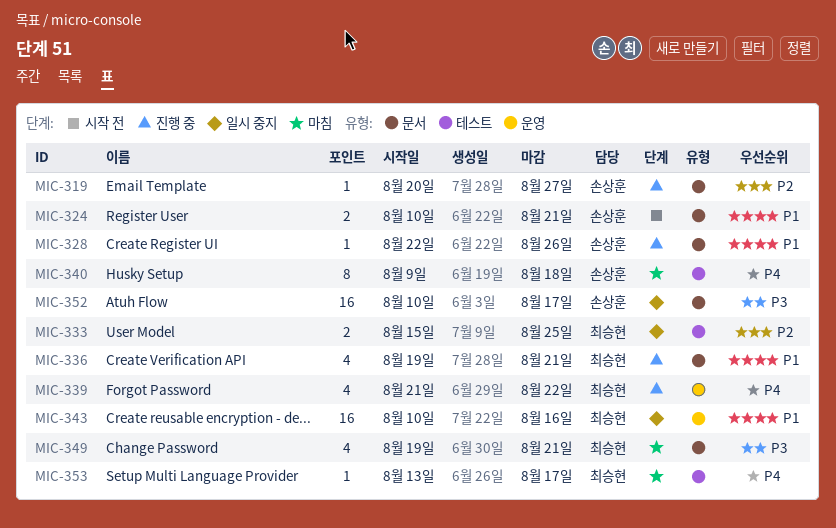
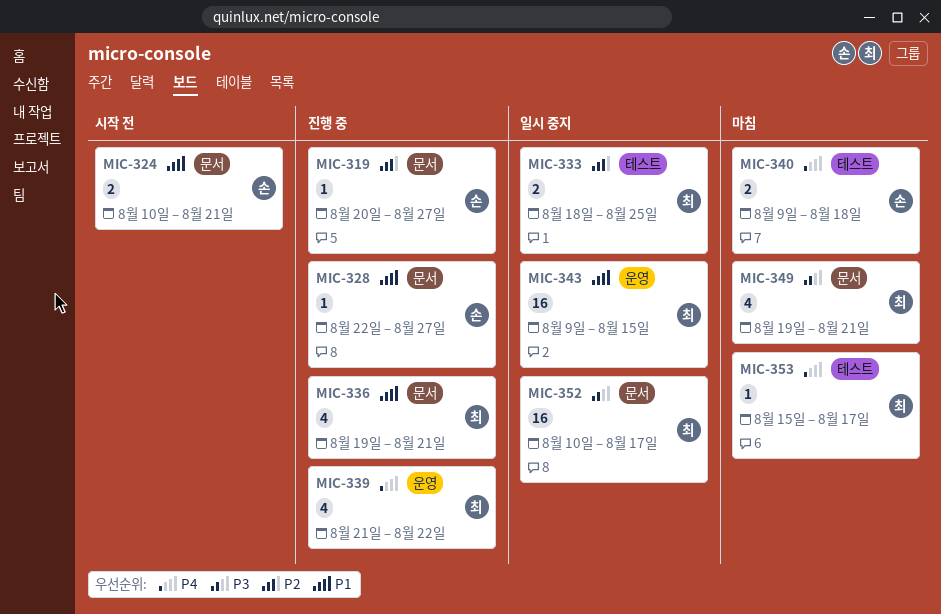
MIC-328, due: Aug 26 -> Aug 27
MIC-333, start: Aug 15 -> Aug 18
MIC-340, estimate: 8 -> 2
MIC-343, start: Aug 10 -> Aug 9
MIC-343, due: Aug 16 -> Aug 15
MIC-352, owner: 손상훈 -> 최승현
MIC-353, start: Aug 13 -> Aug 15

